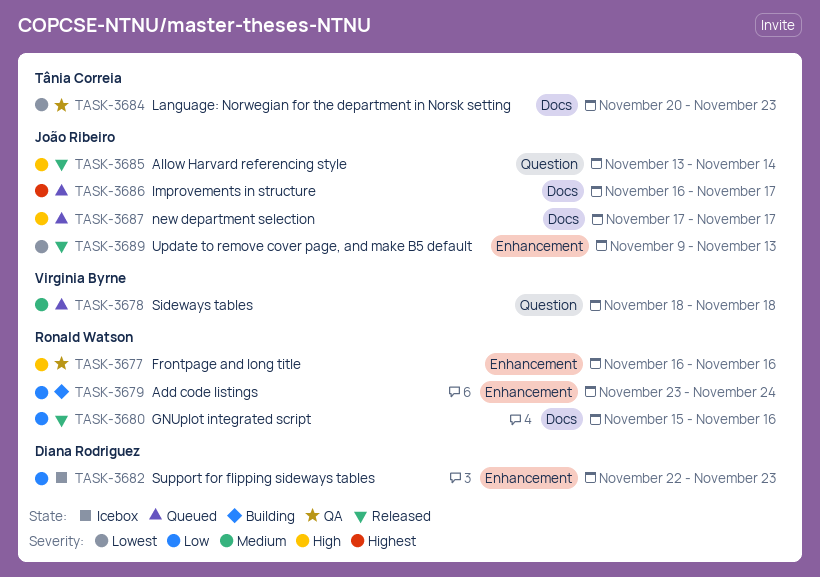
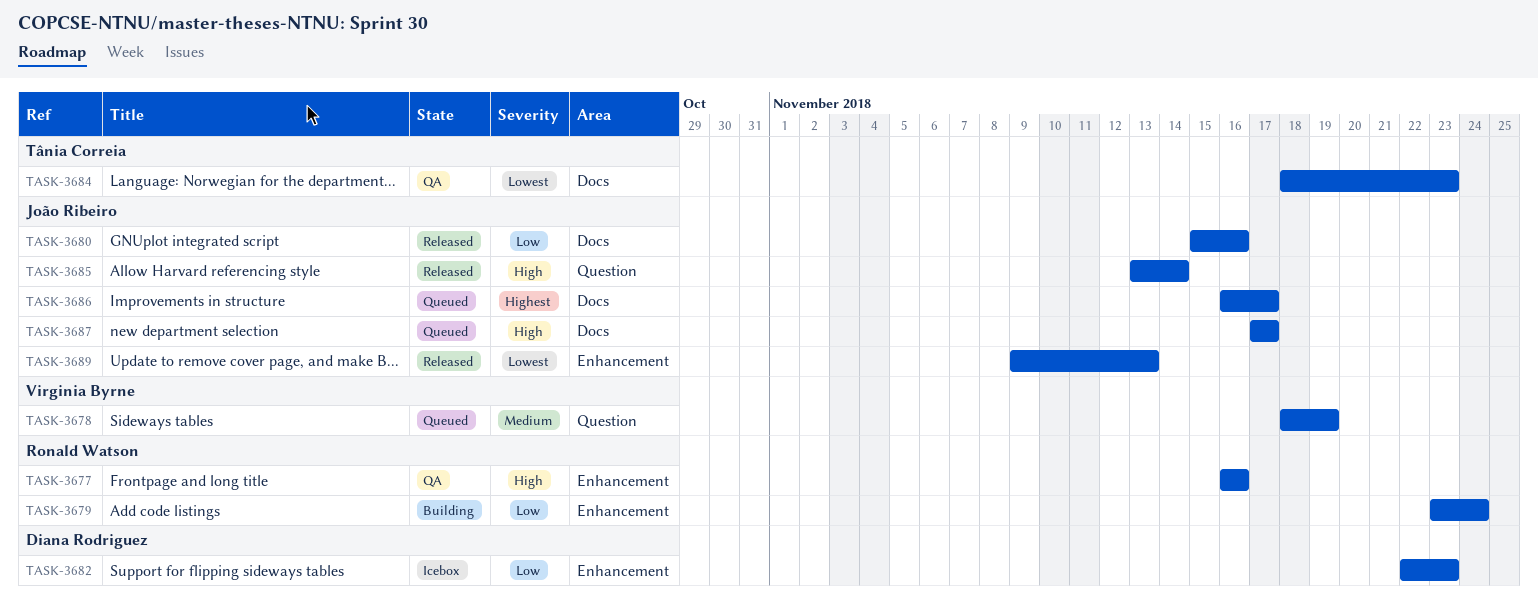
TASK-3678, due: Nov 18 -> Nov 19
TASK-3680, owner: Ronald Watson -> João Ribeiro
TASK-3684, start: Nov 20 -> Nov 18

